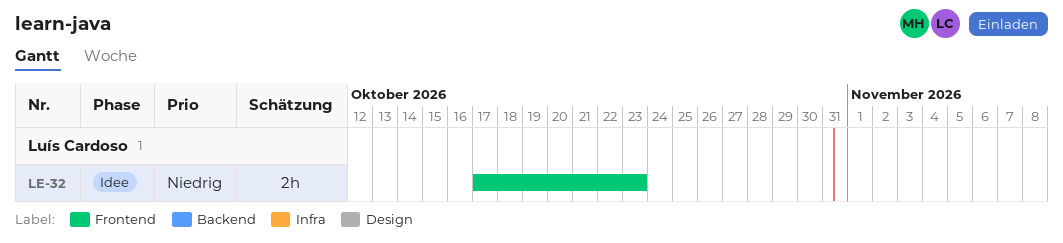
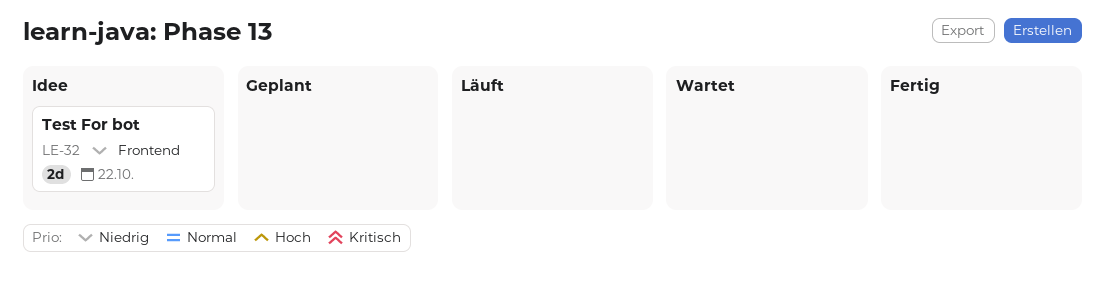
LE-32, estimate: 2h -> 2d
LE-32, due: Oct 23 -> Oct 22

